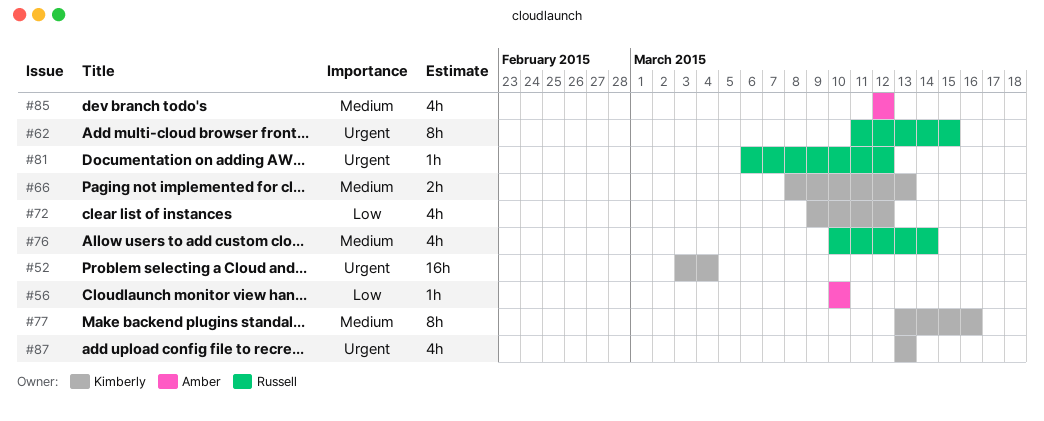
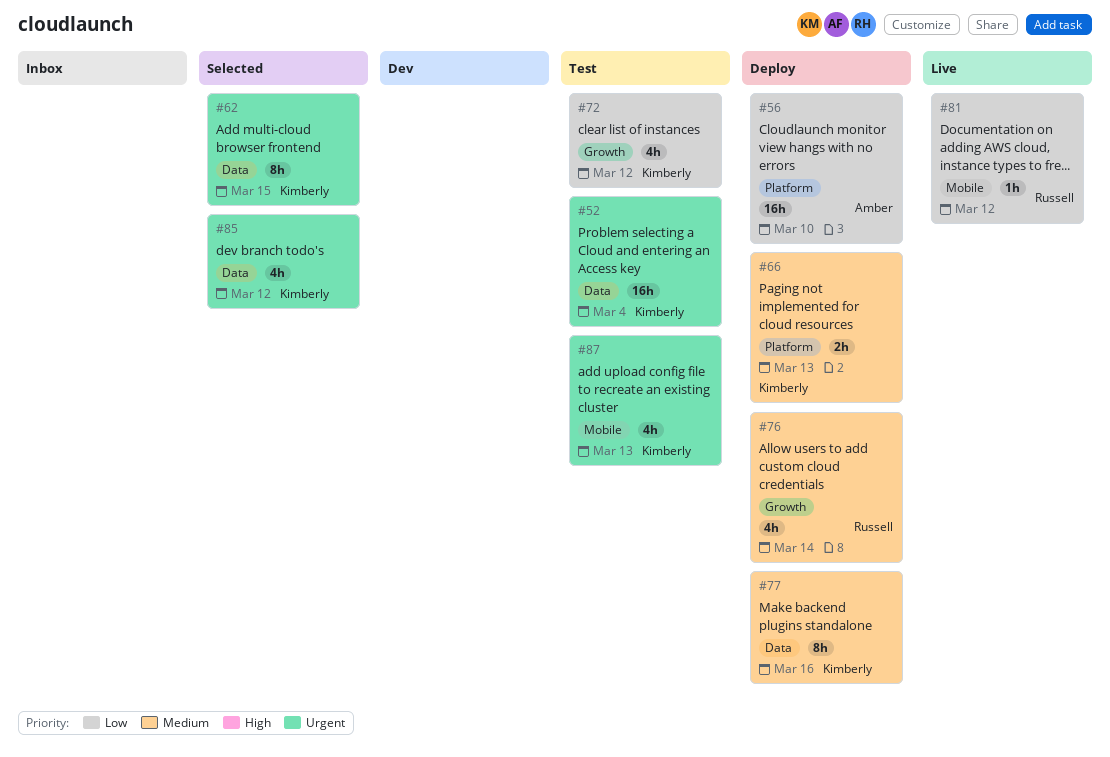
#56, estimate: 1h -> 16h
#62, owner: Russell -> Kimberly
#81, priority: Urgent -> Low
#85, owner: Amber -> Kimberly
#85, priority: Medium -> Urgent

